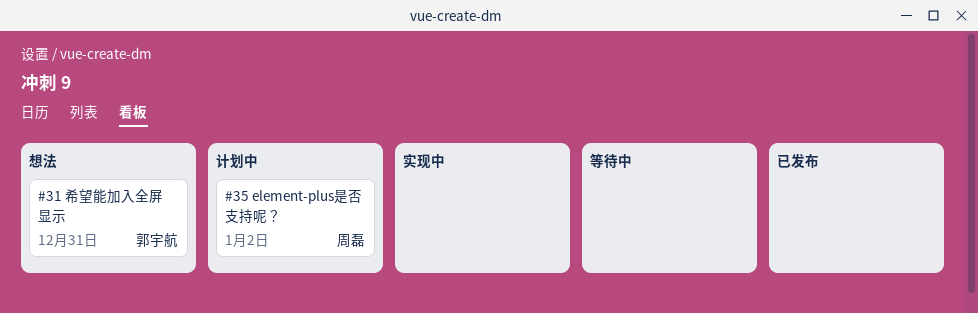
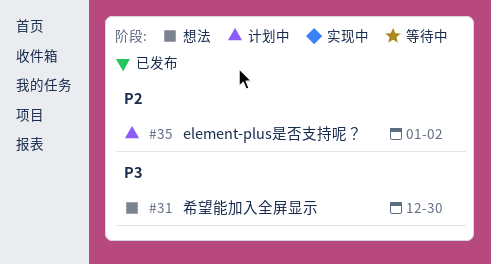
#31, due: Dec 31 -> Dec 30

